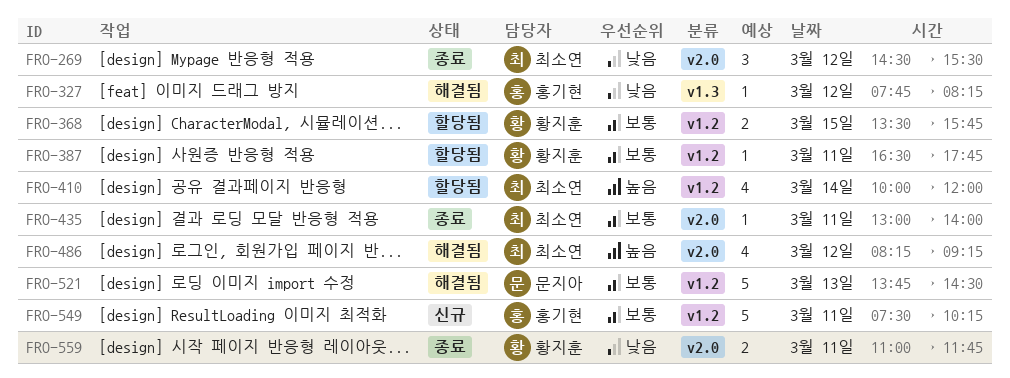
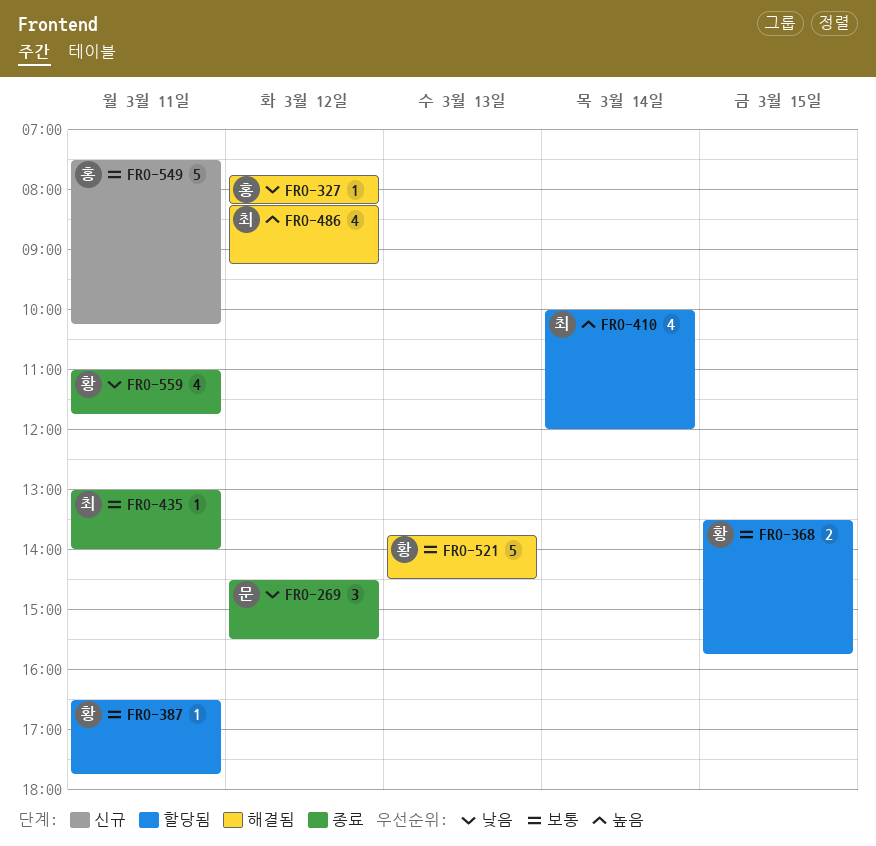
FRO-269, owner: 최소연 -> 문지아
FRO-521, owner: 문지아 -> 황지훈
FRO-559, estimate: 2 -> 4

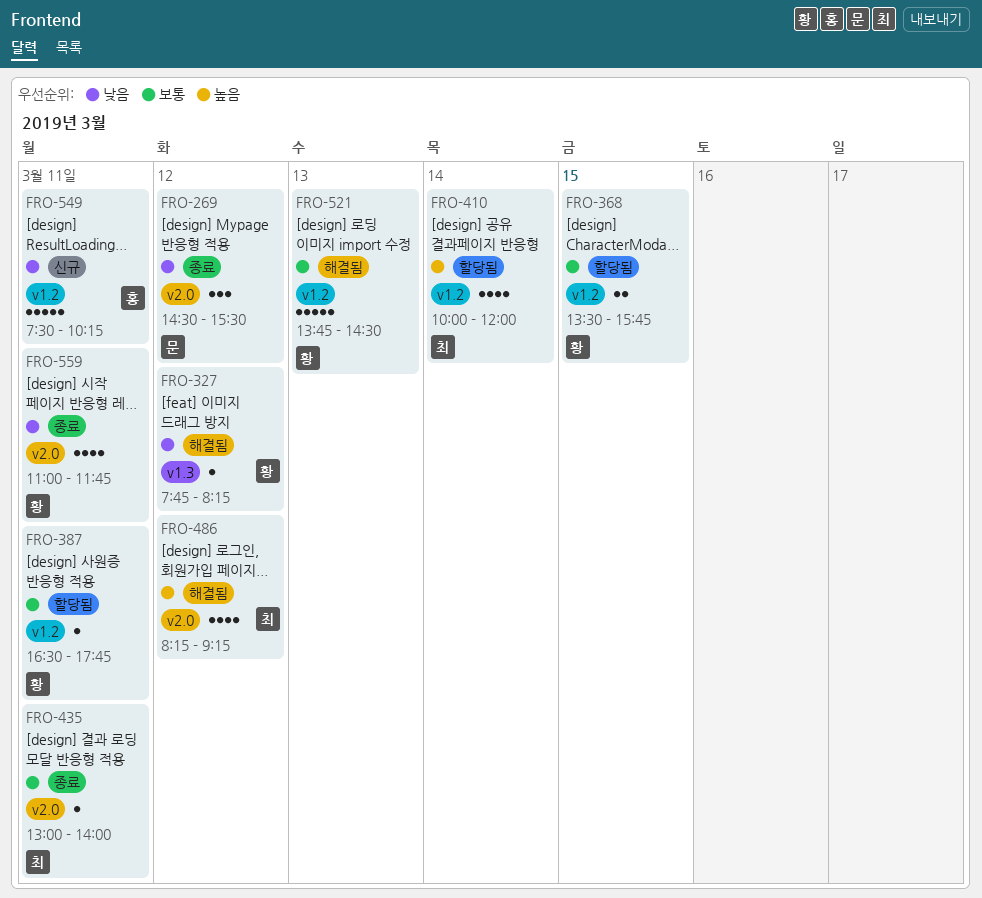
FRO-327, owner: 홍 -> 황
FRO-549, priority: 보통 -> 낮음

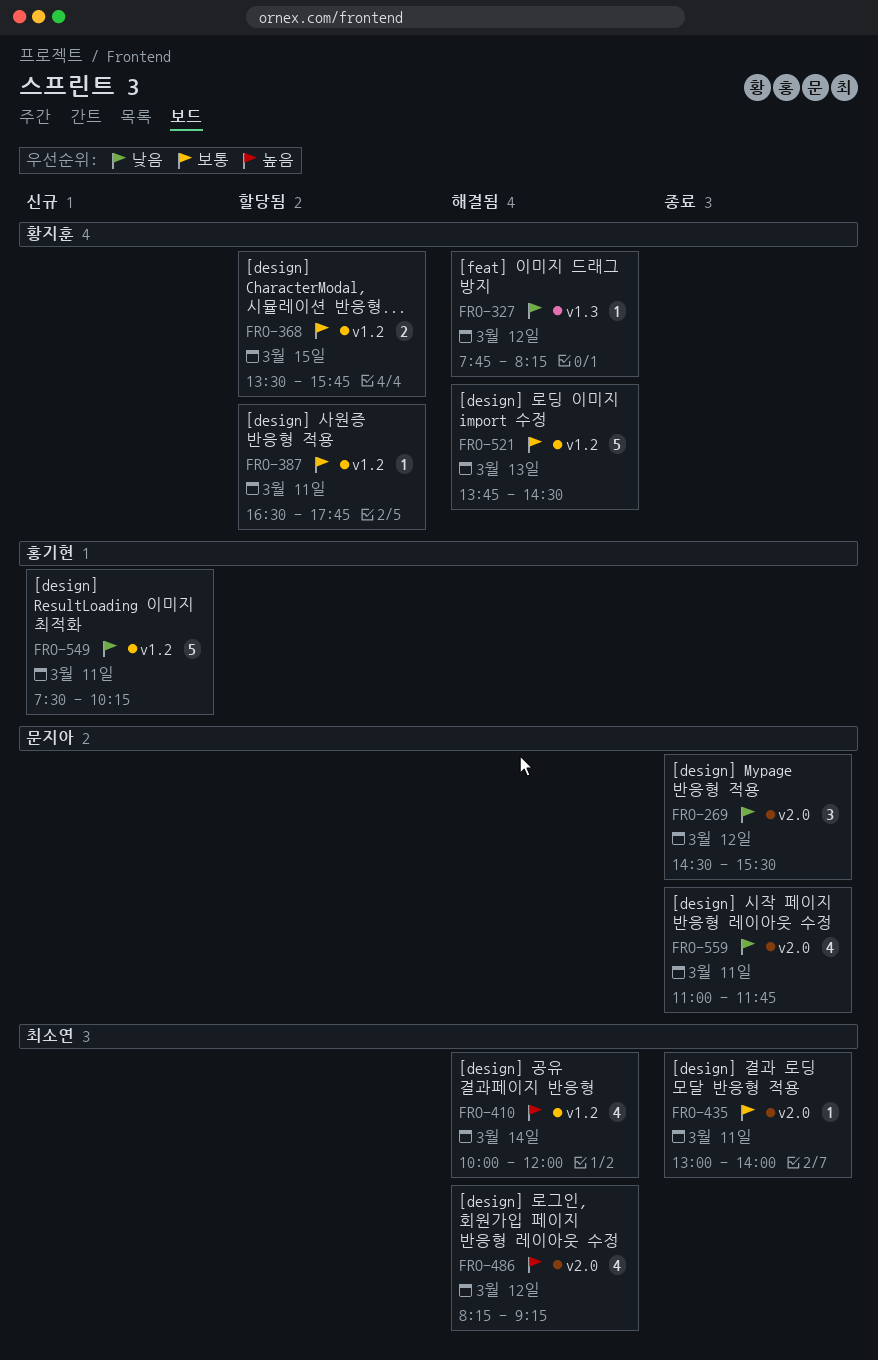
FRO-410, status: 할당됨 -> 해결됨
FRO-559, owner: 황지훈 -> 문지아

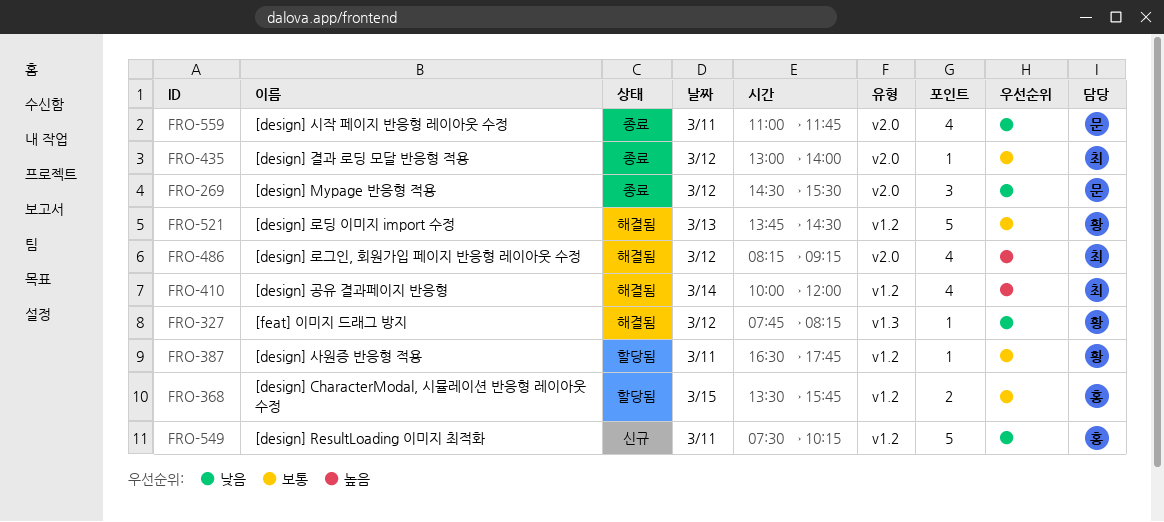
FRO-368, owner: 황지훈 -> 홍기현
FRO-435, day: Mar 11 -> Mar 12

